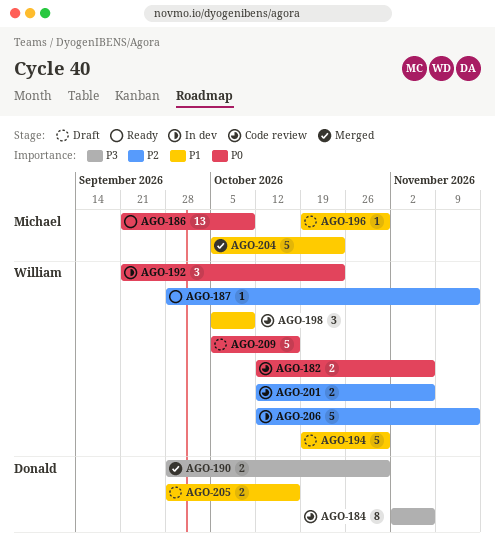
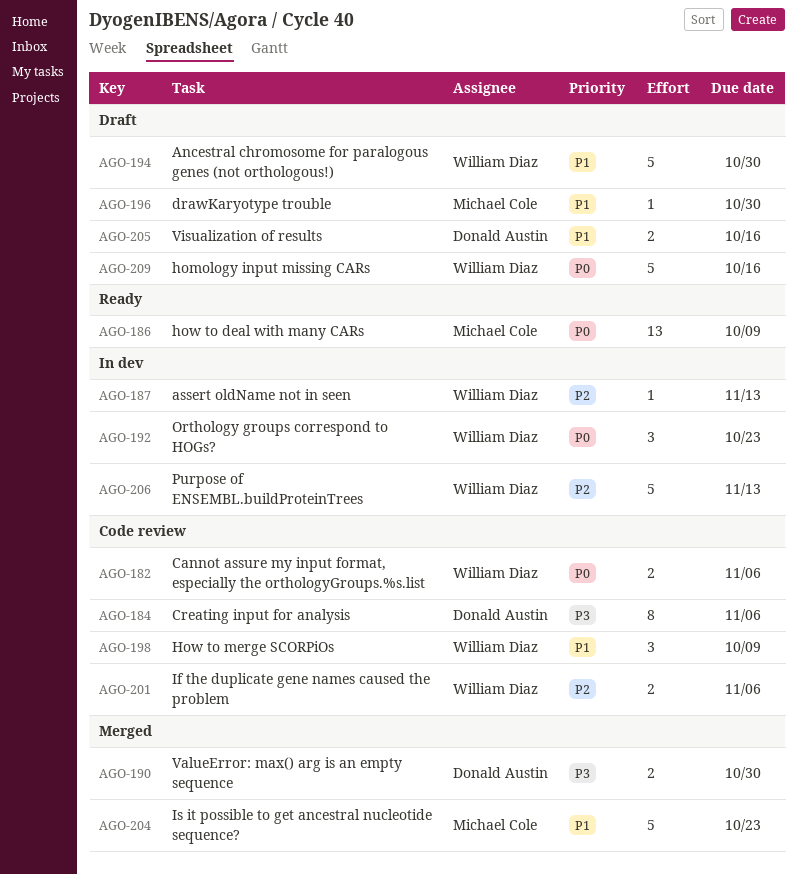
AGO-187, status: Ready -> In dev

